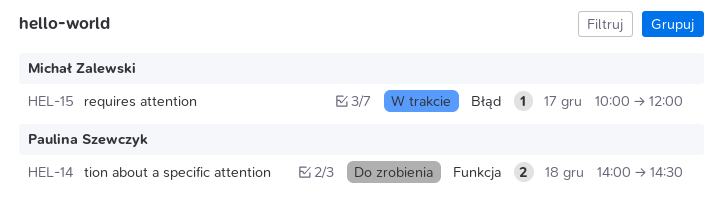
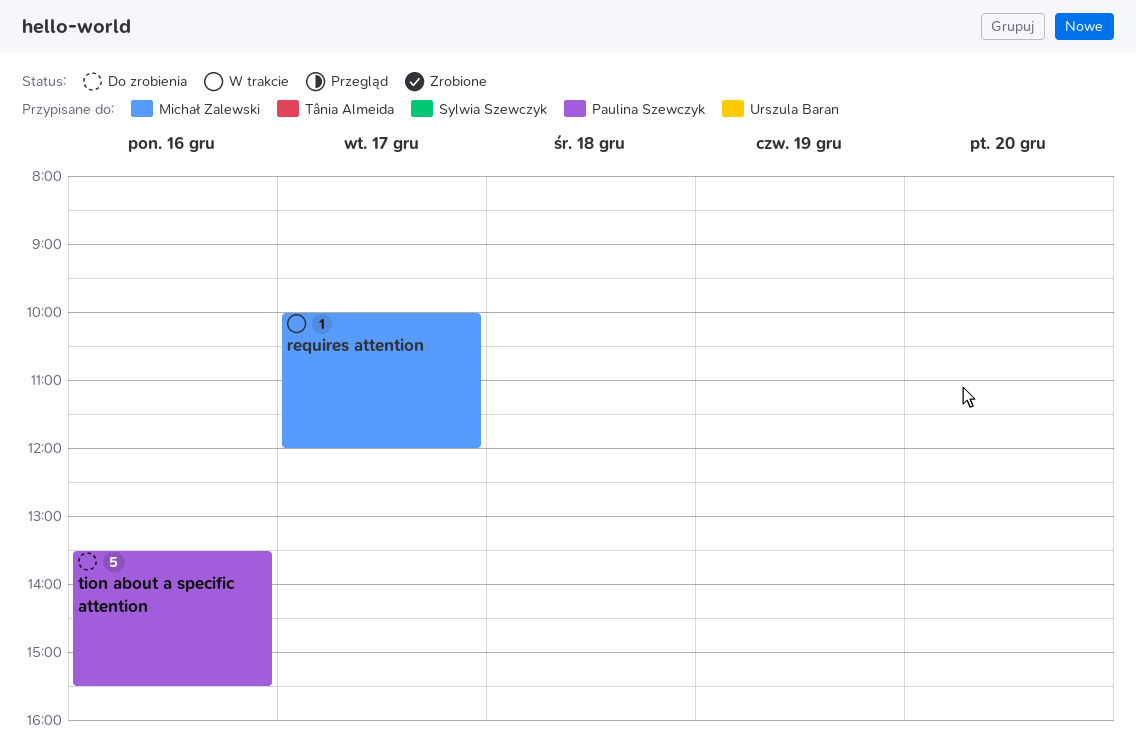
tion about a specific attention, estimate: 2 -> 5
tion about a specific attention, day: Dec 18 -> Dec 16
tion about a specific attention, begins: 14:00 -> 13:30
tion about a specific attention, ends: 14:30 -> 15:30

